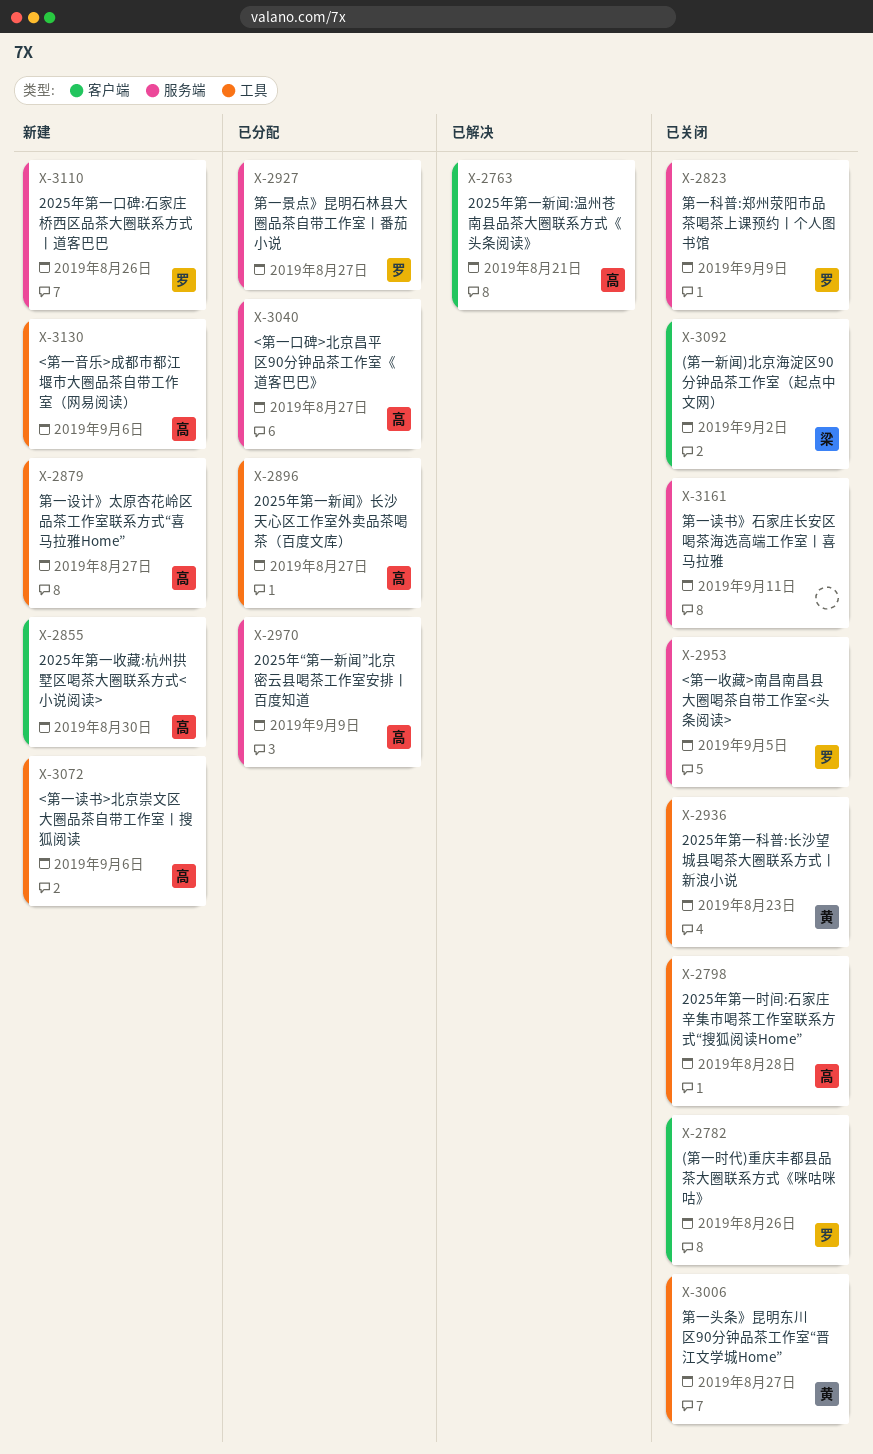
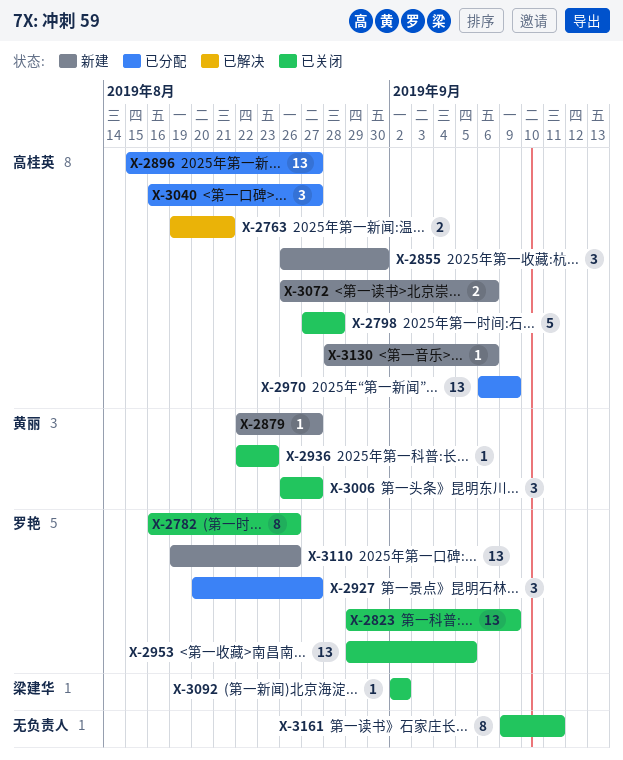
X-2879, owner: 高桂英 -> 黄丽

